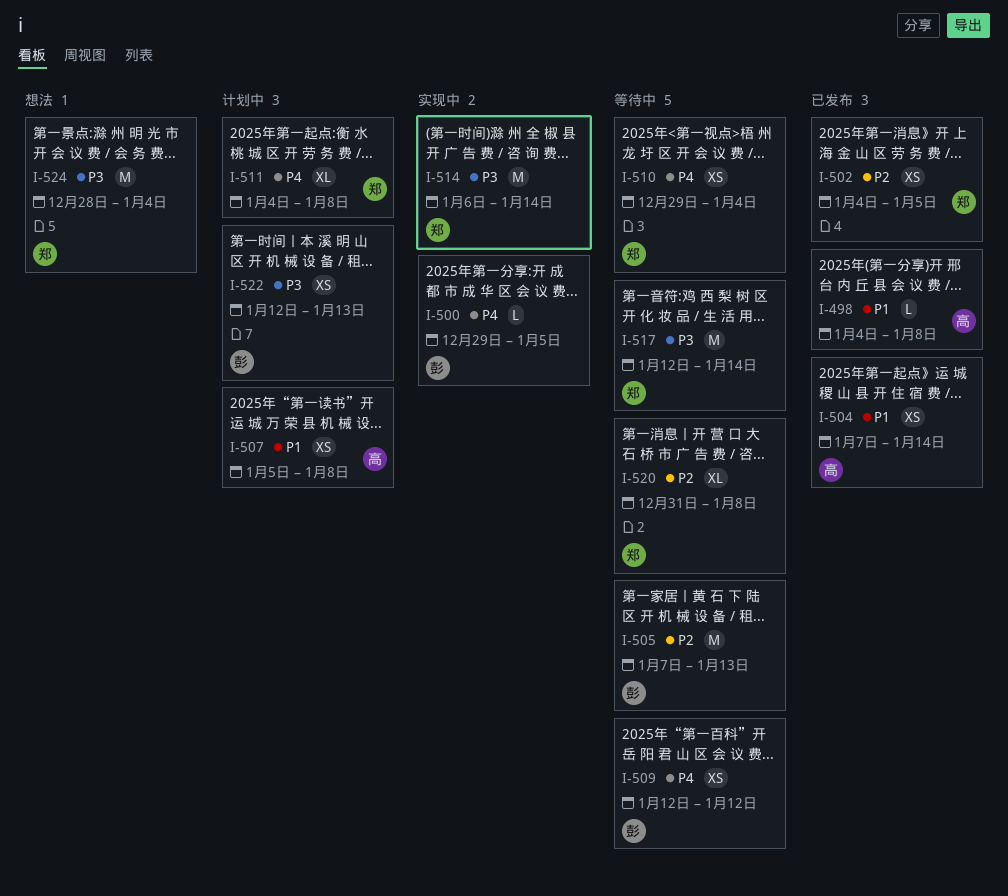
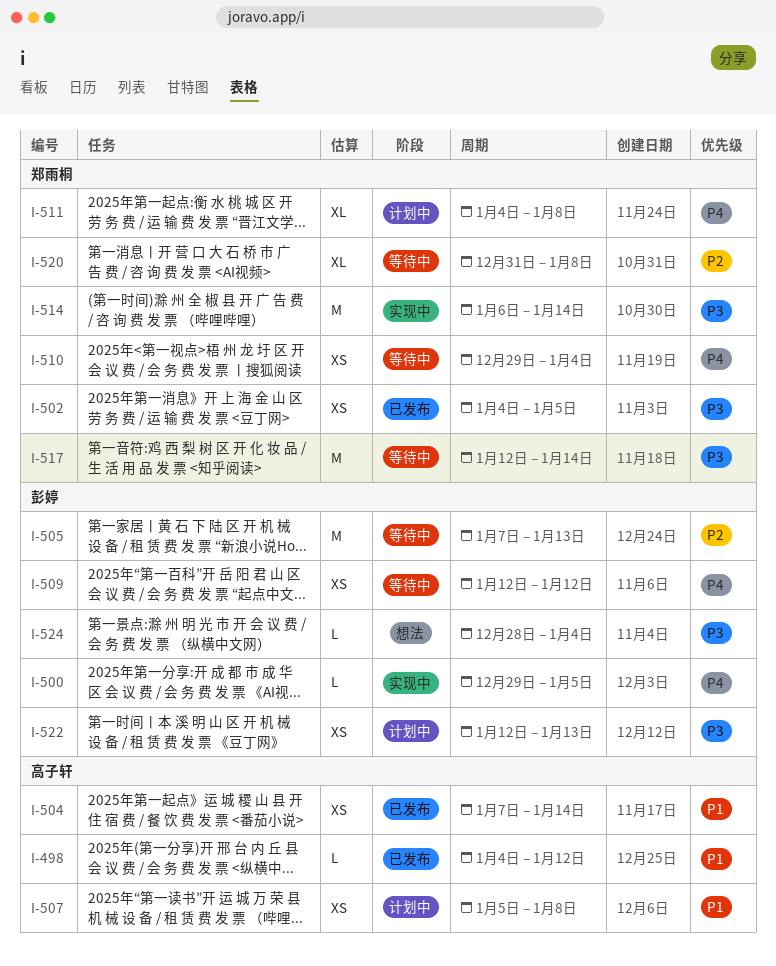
I-498, due: Jan 8 -> Jan 12
I-502, priority: P2 -> P3
I-524, owner: 郑雨桐 -> 彭婷
I-524, estimate: M -> L

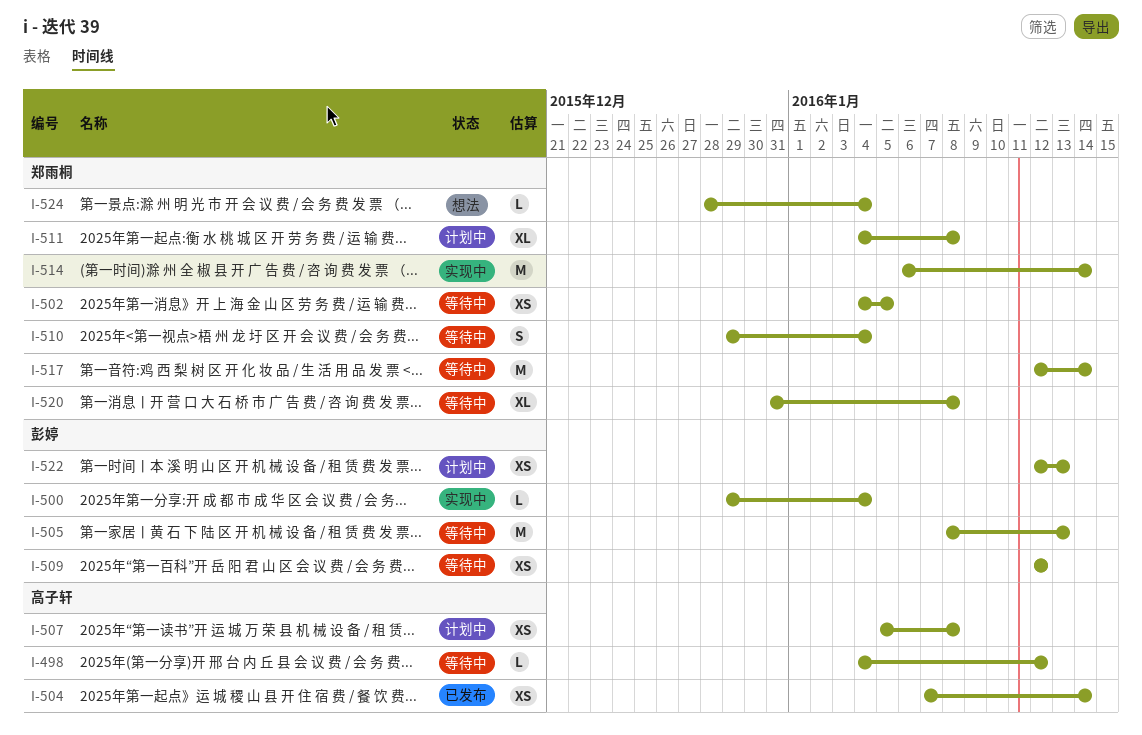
I-498, status: 已发布 -> 等待中
I-500, due: Jan 5 -> Jan 4
I-502, status: 已发布 -> 等待中
I-505, start: Jan 7 -> Jan 8
I-510, estimate: XS -> S
I-524, owner: 彭婷 -> 郑雨桐

